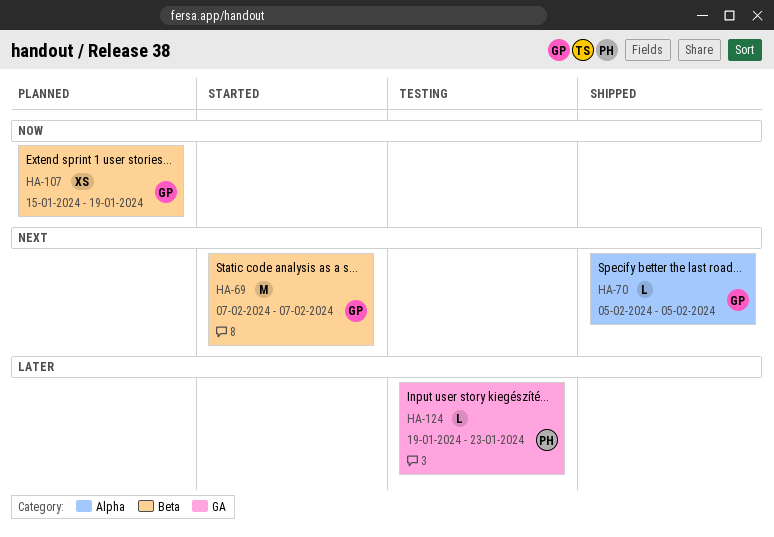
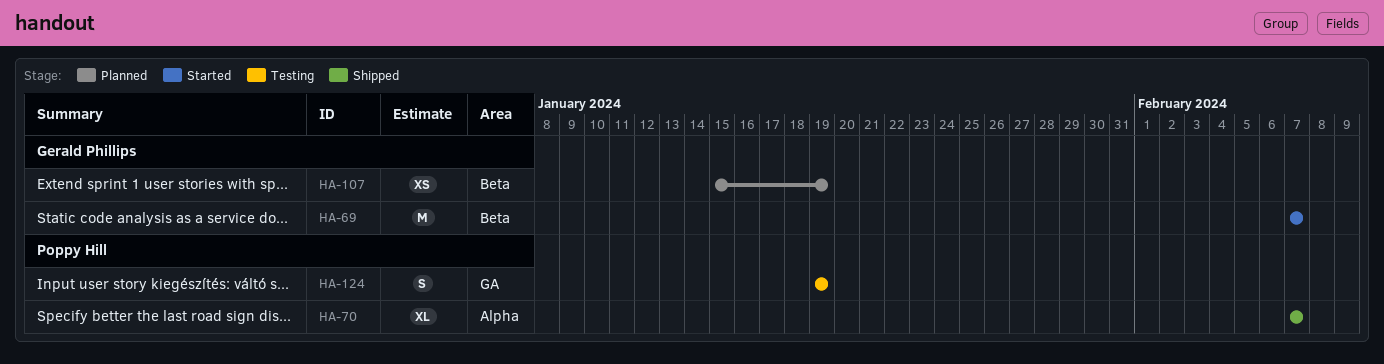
HA-70, owner: Gerald Phillips -> Poppy Hill
HA-70, estimate: L -> XL
HA-70, start: Feb 5 -> Feb 7
HA-70, due: Feb 5 -> Feb 7
HA-124, estimate: L -> S
HA-124, due: Jan 23 -> Jan 19

